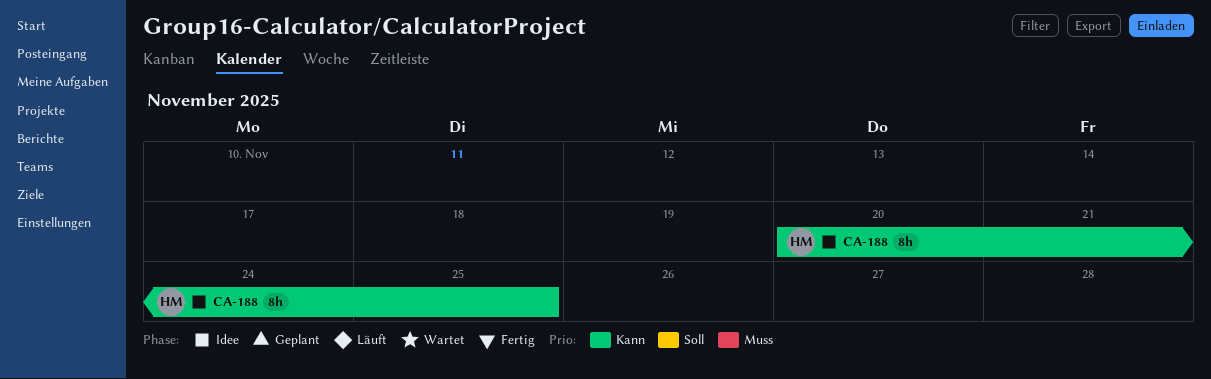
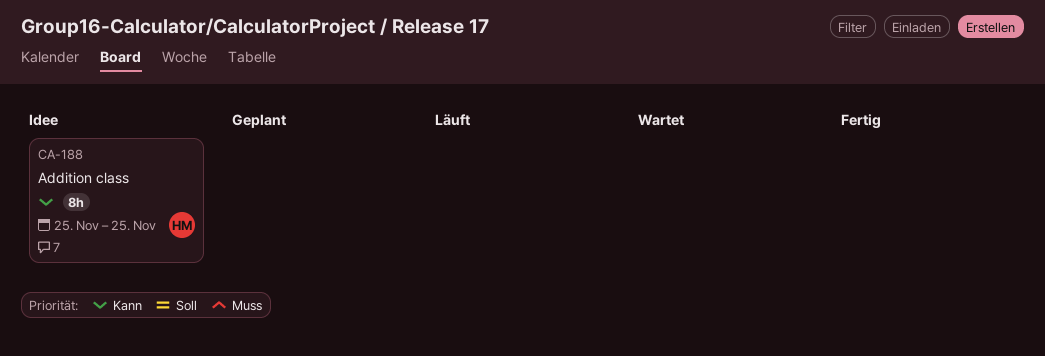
CA-188, start: Nov 20 -> Nov 25

